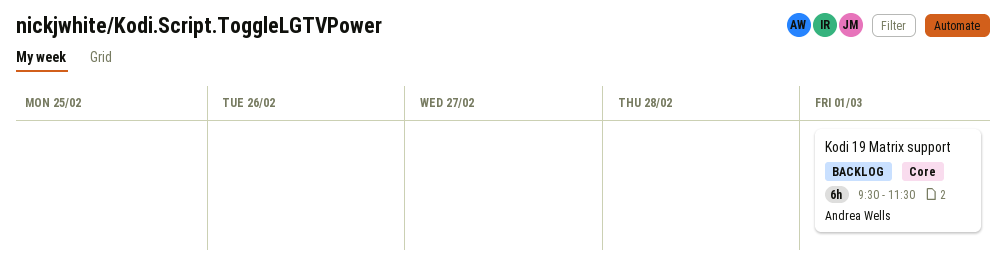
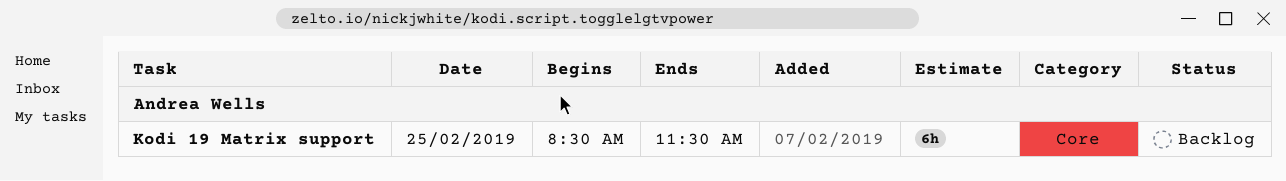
Kodi 19 Matrix support, day: Mar 1 -> Feb 25
Kodi 19 Matrix support, begins: 09:30 -> 08:30

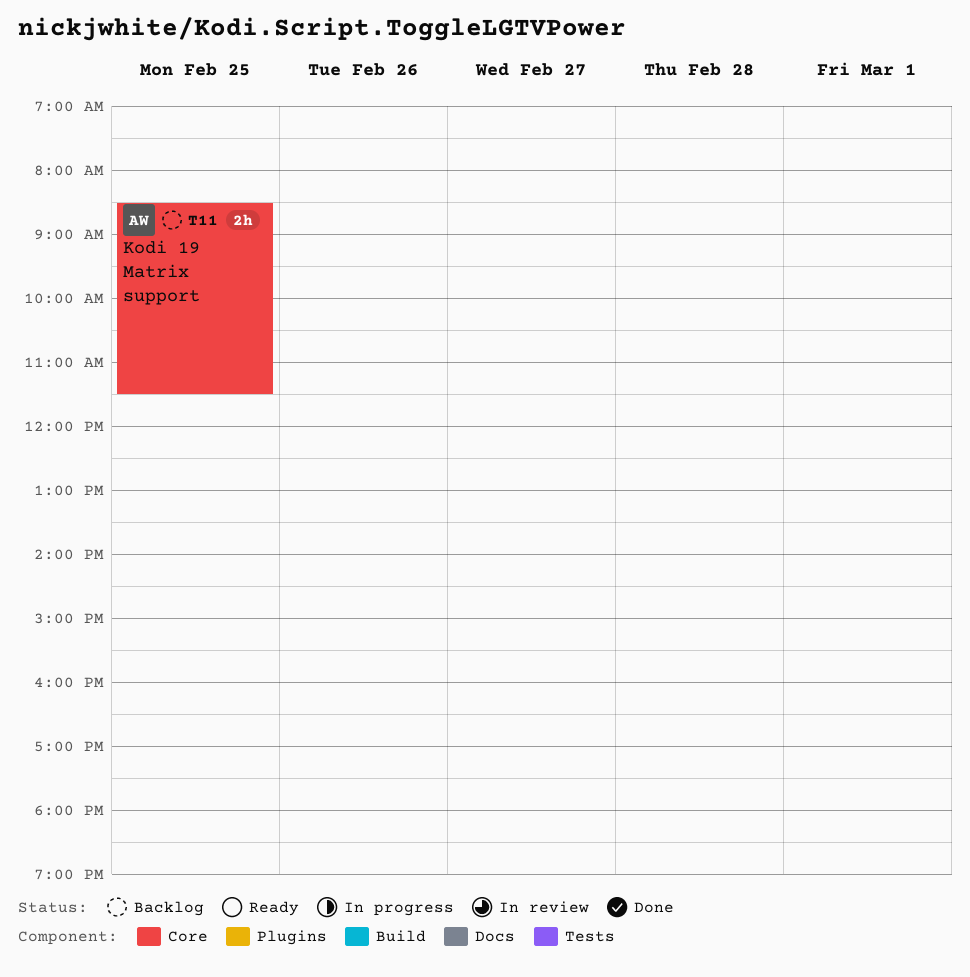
Kodi 19 Matrix support, estimate: 6h -> 2h

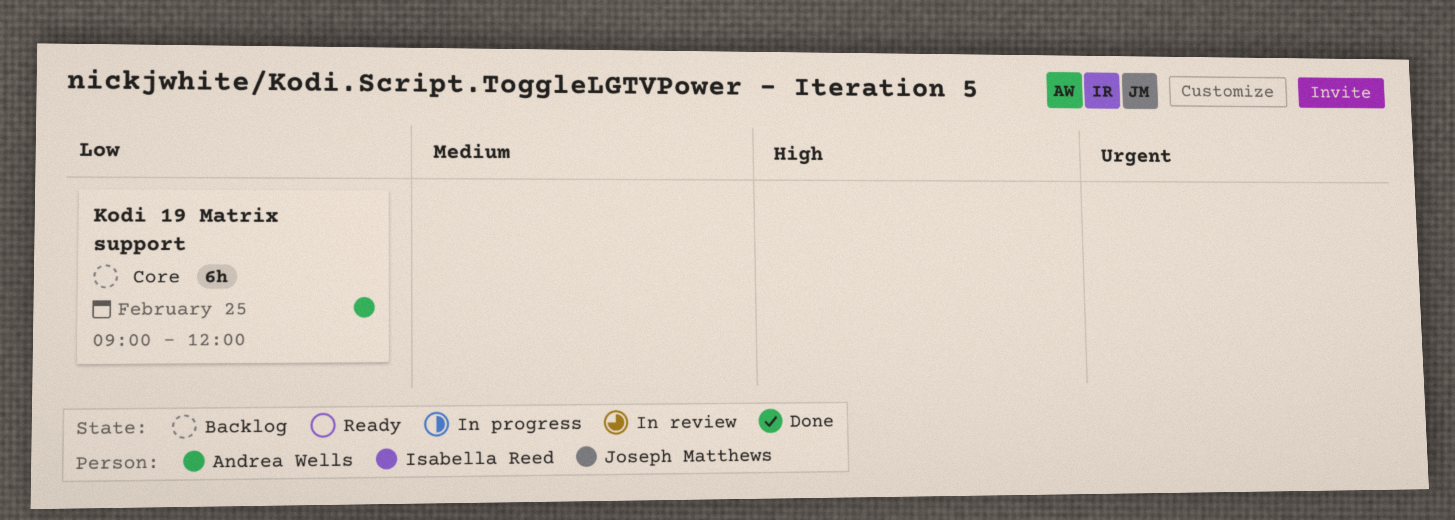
Kodi 19 Matrix support, estimate: 2h -> 6h
Kodi 19 Matrix support, begins: 08:30 -> 09:00
Kodi 19 Matrix support, ends: 11:30 -> 12:00

